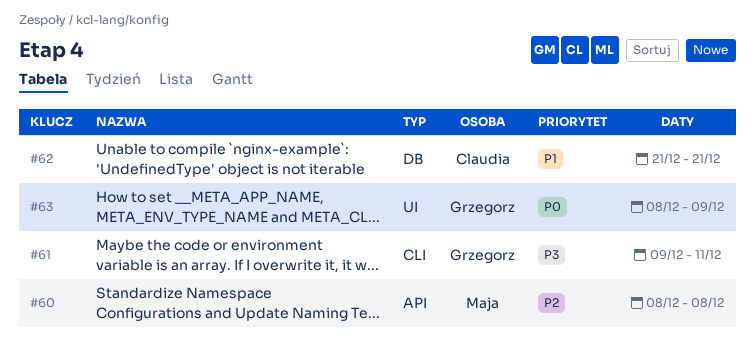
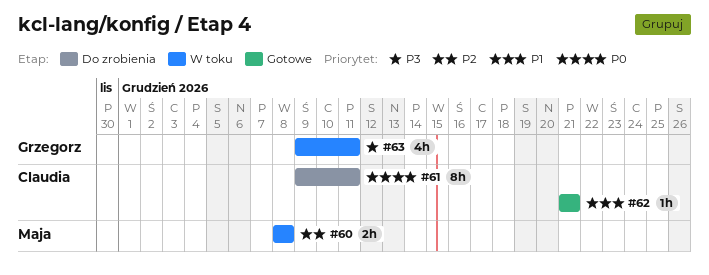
#61, owner: Grzegorz -> Claudia
#61, priority: P3 -> P0
#63, priority: P0 -> P3
#63, start: Dec 8 -> Dec 9
#63, due: Dec 9 -> Dec 11

